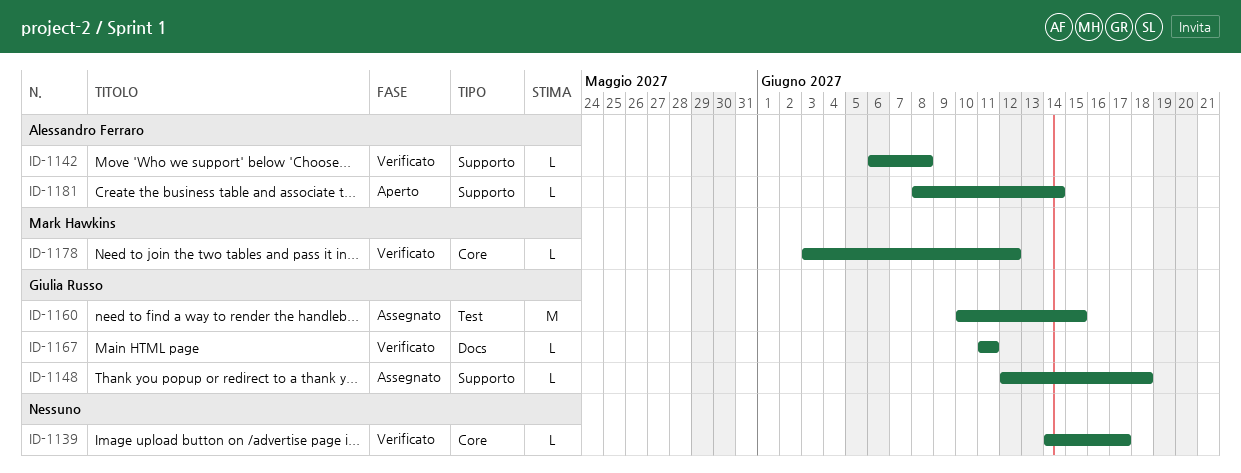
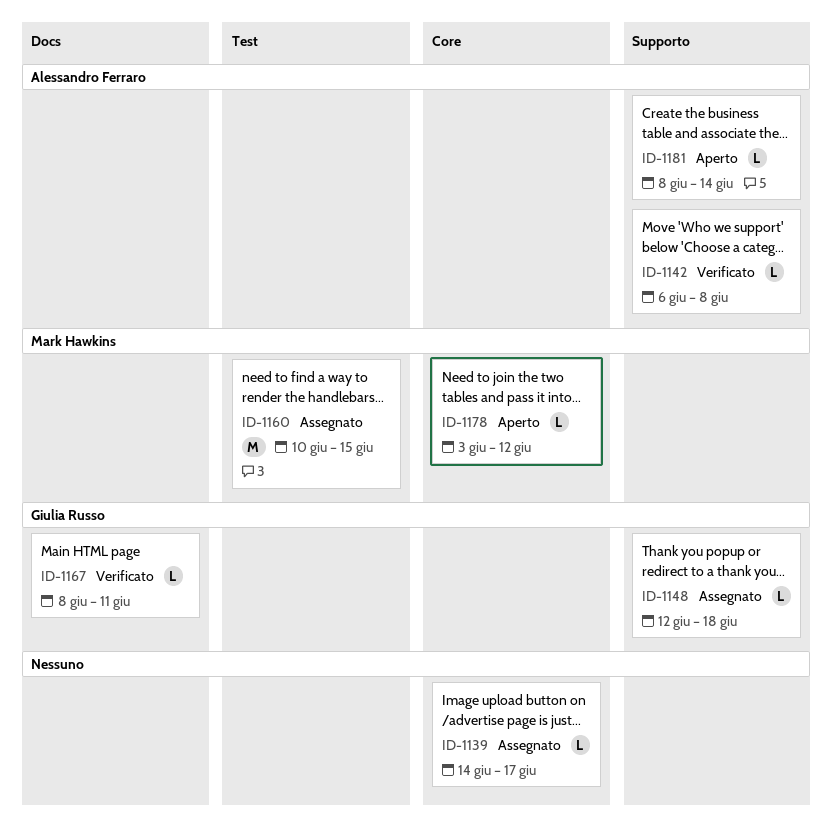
ID-1139, status: Verificato -> Assegnato
ID-1160, owner: Giulia Russo -> Mark Hawkins
ID-1167, start: Jun 11 -> Jun 8
ID-1178, status: Verificato -> Aperto

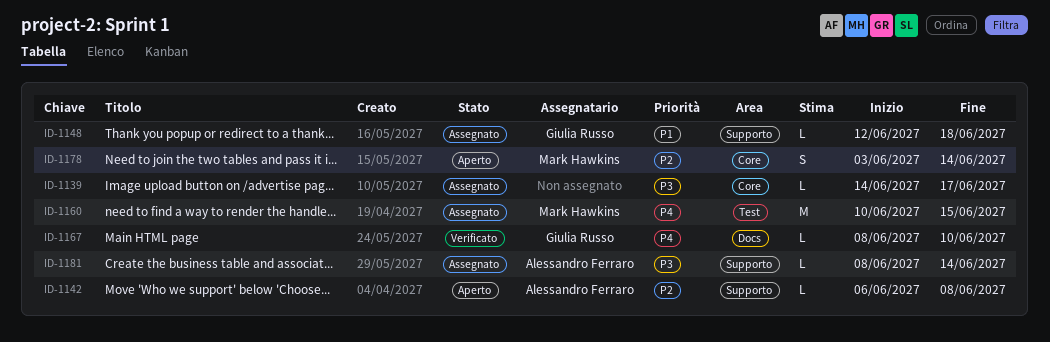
ID-1142, status: Verificato -> Aperto
ID-1167, due: Jun 11 -> Jun 10
ID-1178, estimate: L -> S
ID-1178, due: Jun 12 -> Jun 14
ID-1181, status: Aperto -> Assegnato

